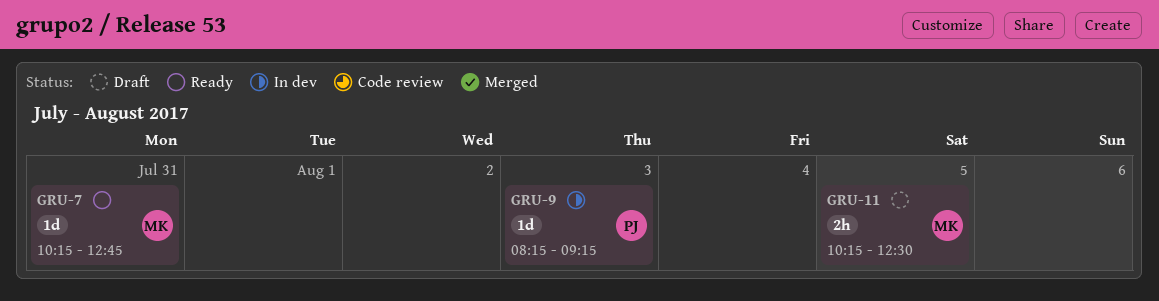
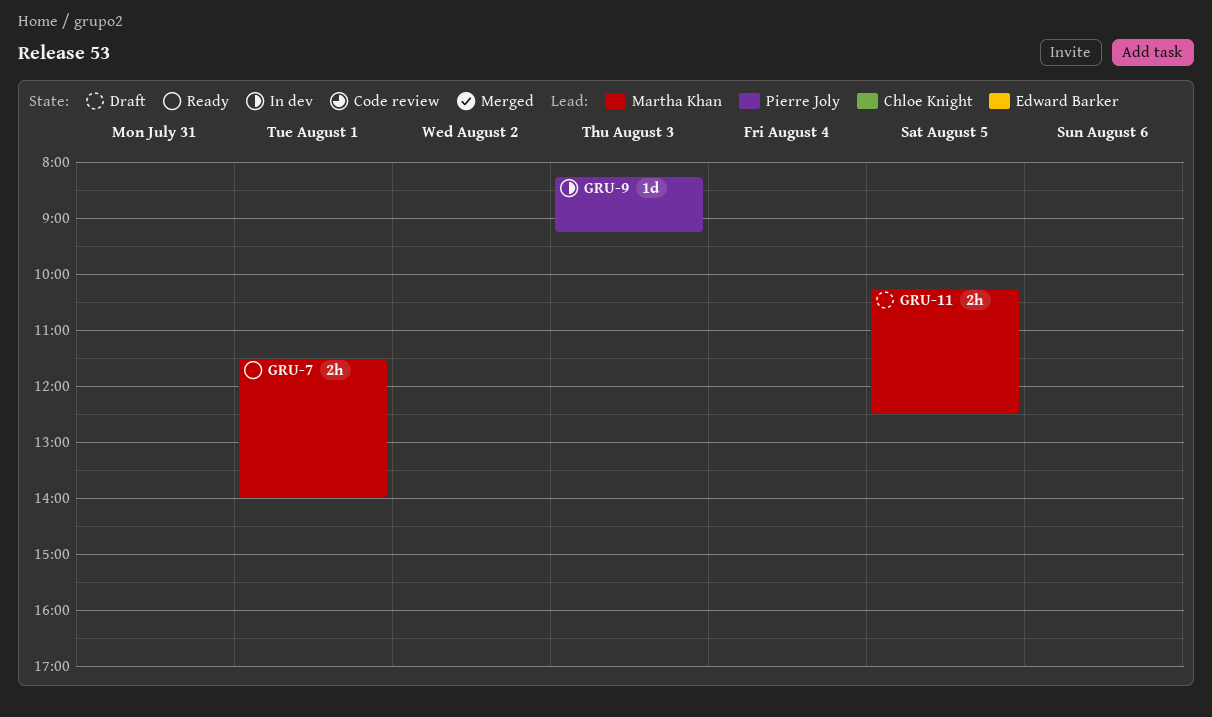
GRU-7, estimate: 1d -> 2h
GRU-7, day: Jul 31 -> Aug 1
GRU-7, begins: 10:15 -> 11:30
GRU-7, ends: 12:45 -> 14:00

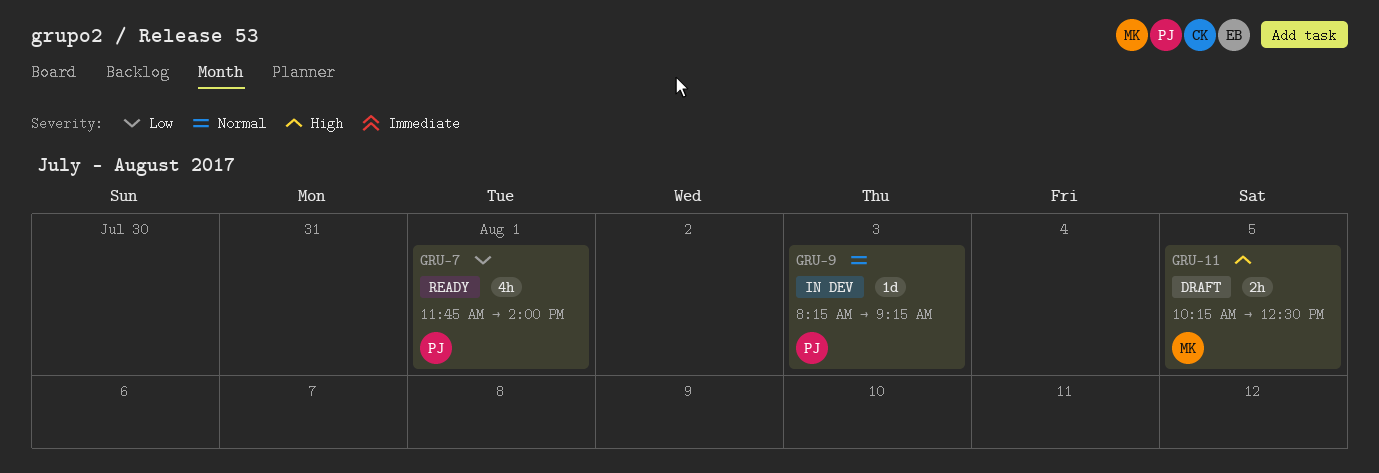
GRU-7, owner: Martha Khan -> Pierre Joly
GRU-7, estimate: 2h -> 4h
GRU-7, begins: 11:30 -> 11:45

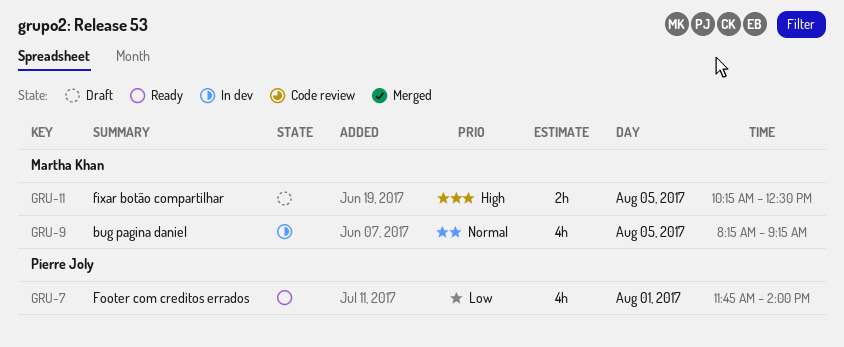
GRU-9, owner: Pierre Joly -> Martha Khan
GRU-9, estimate: 1d -> 4h
GRU-9, day: Aug 3 -> Aug 5

